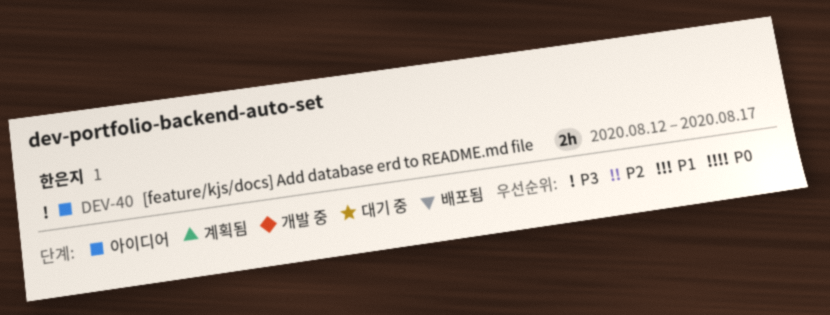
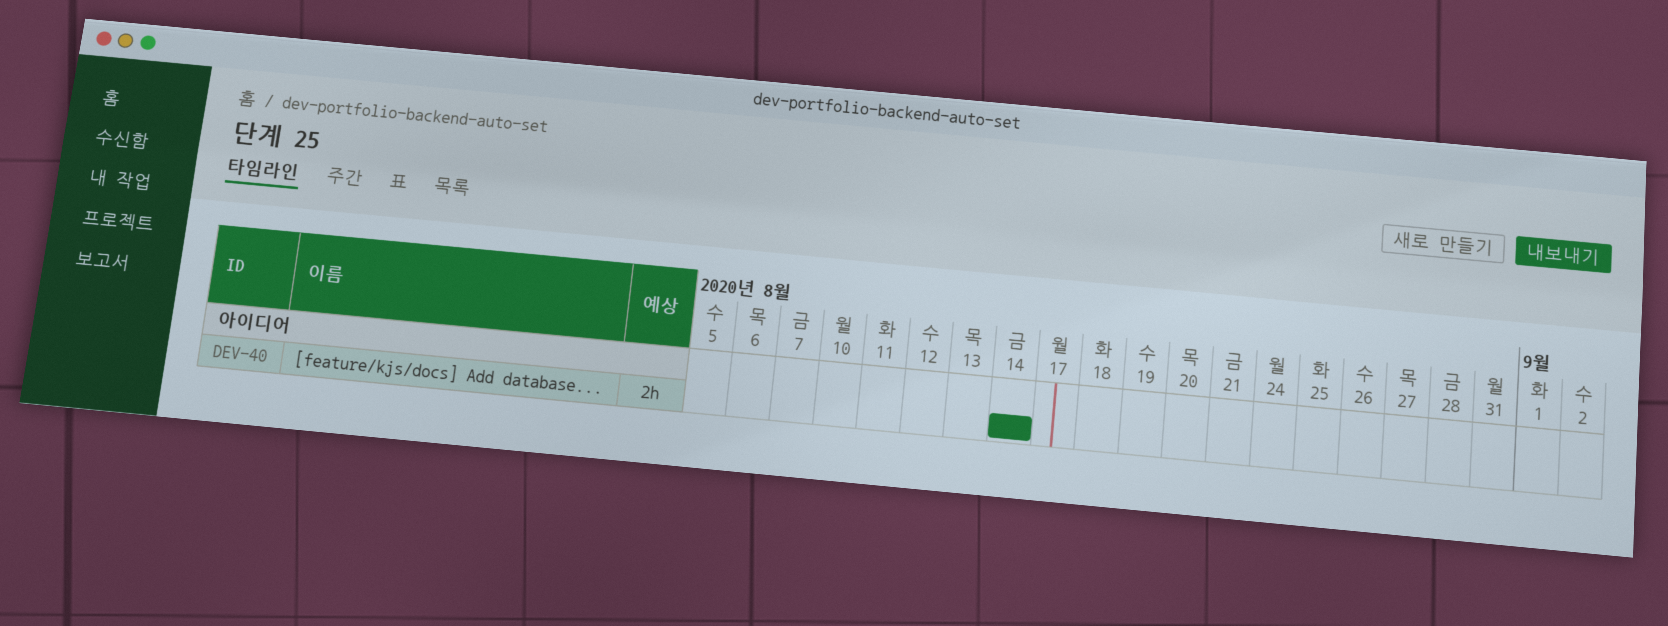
DEV-40, start: Aug 12 -> Aug 14
DEV-40, due: Aug 17 -> Aug 14

